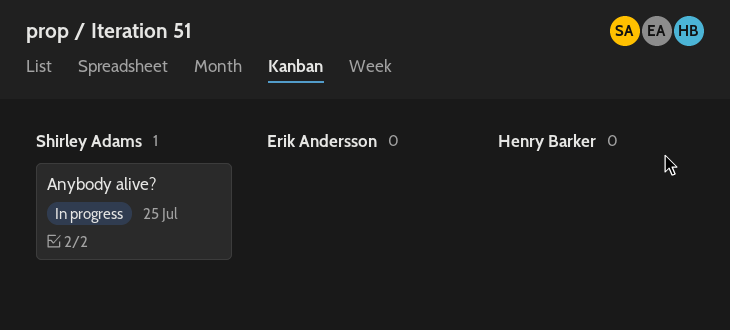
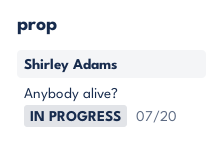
Anybody alive?, due: Jul 25 -> Jul 20

